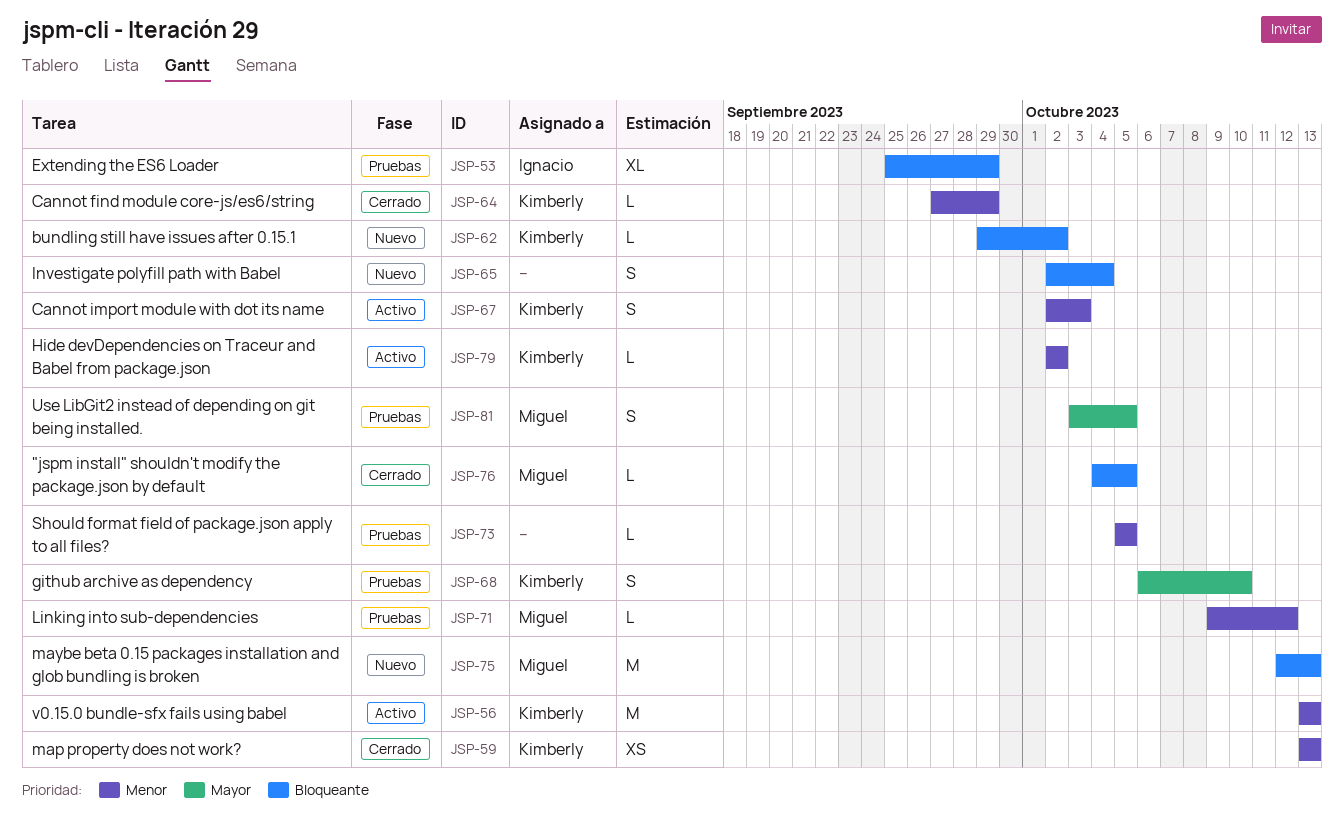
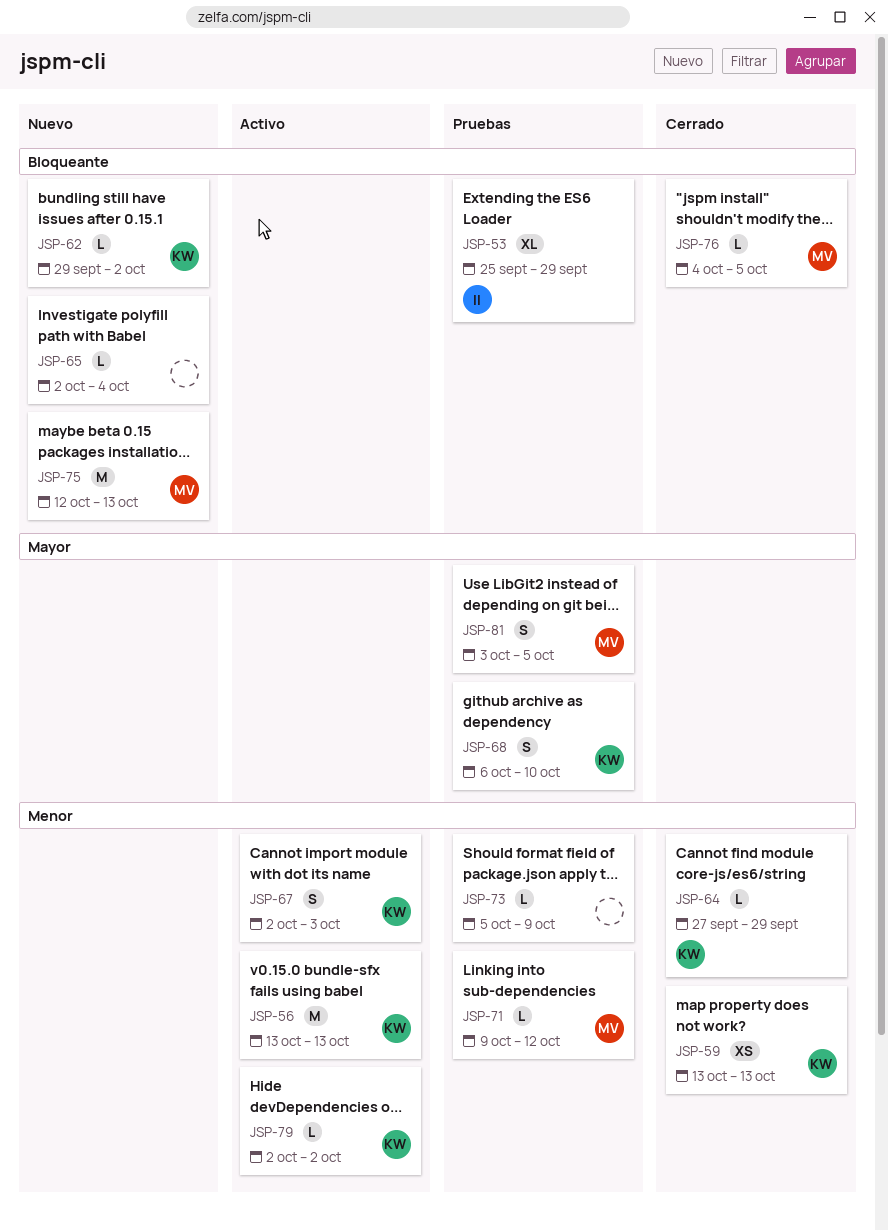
JSP-65, estimate: S -> L
JSP-73, due: Oct 5 -> Oct 9

